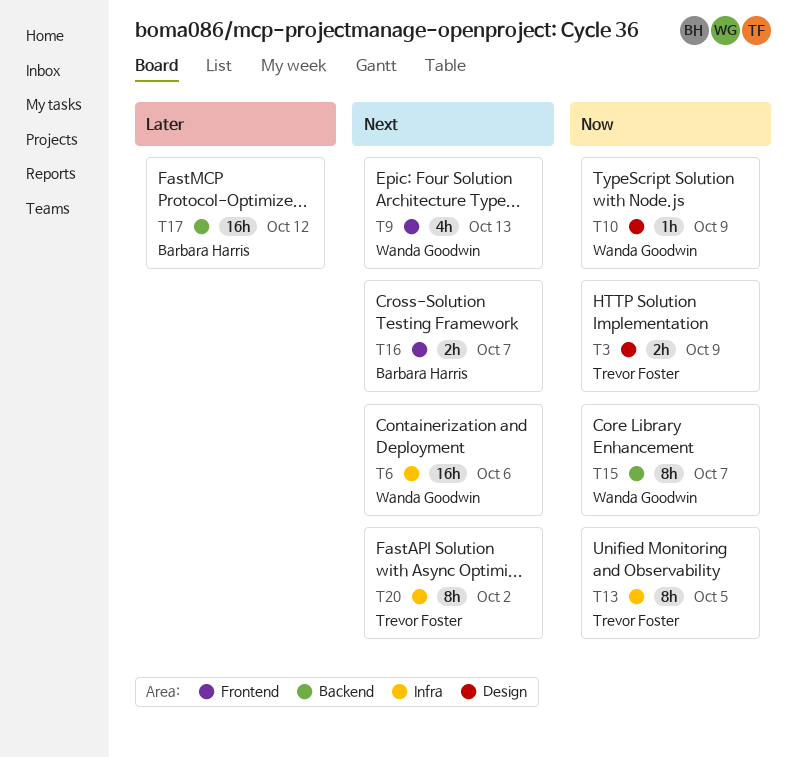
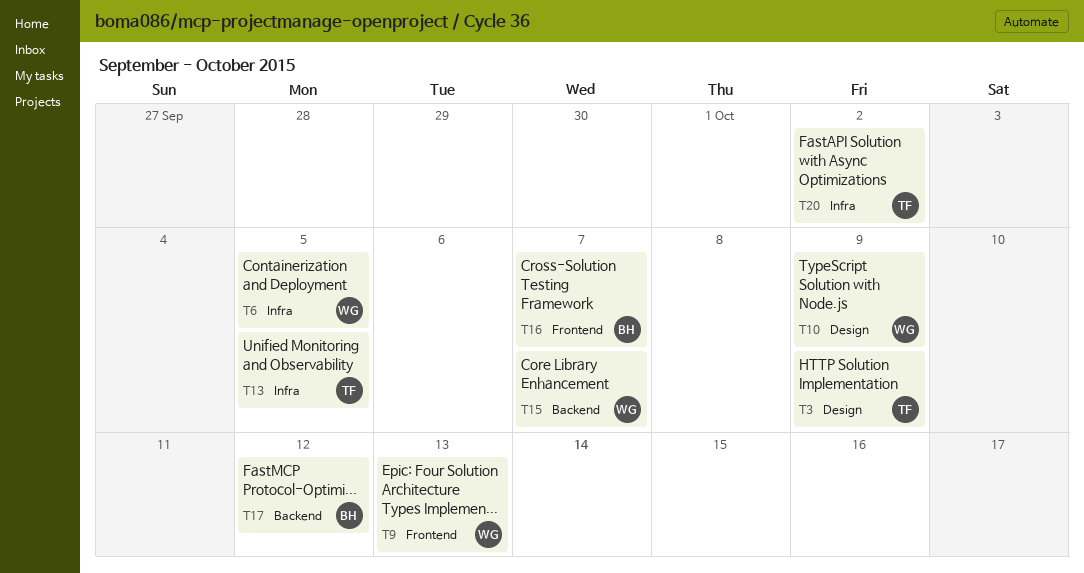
T6, due: Oct 6 -> Oct 5

